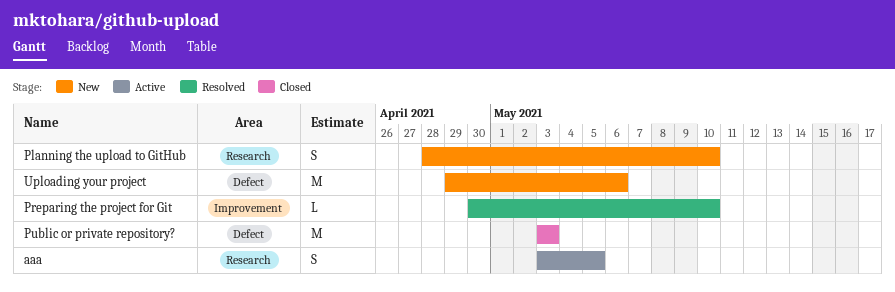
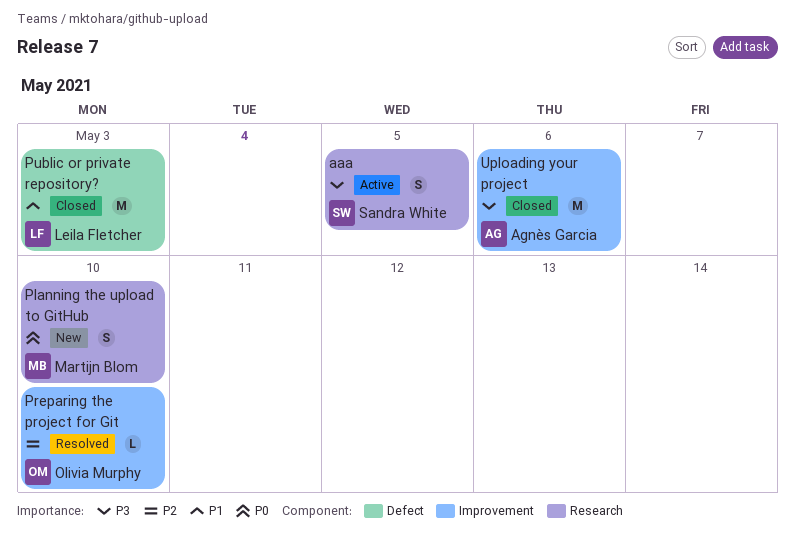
Uploading your project, status: New -> Closed
Uploading your project, label: Defect -> Improvement

